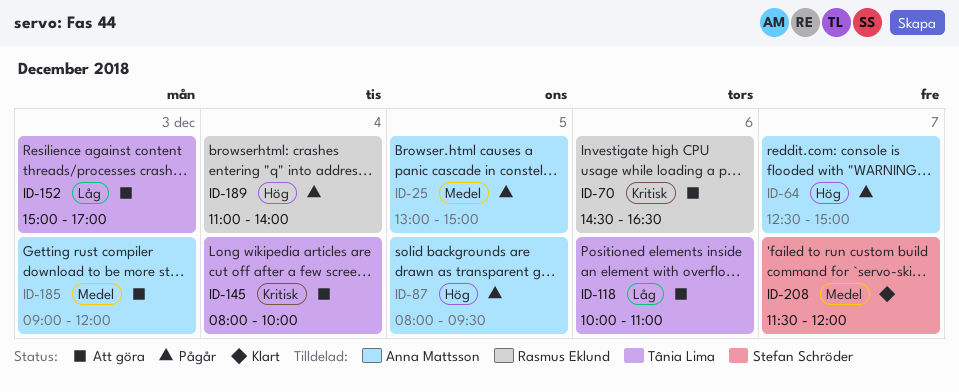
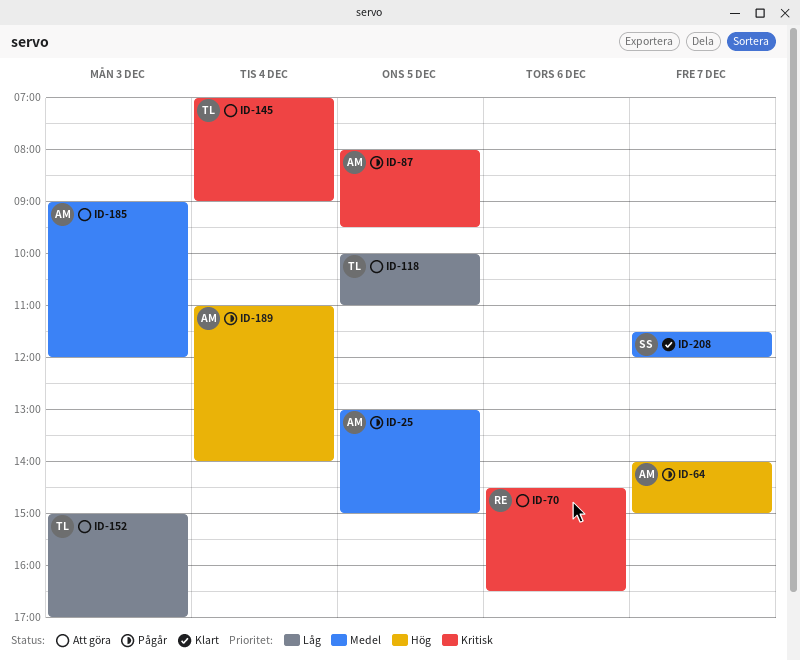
ID-64, begins: 12:30 -> 14:00
ID-87, priority: Hög -> Kritisk
ID-118, day: Dec 6 -> Dec 5
ID-145, begins: 08:00 -> 07:00
ID-145, ends: 10:00 -> 09:00
ID-189, owner: Rasmus Eklund -> Anna Mattsson

